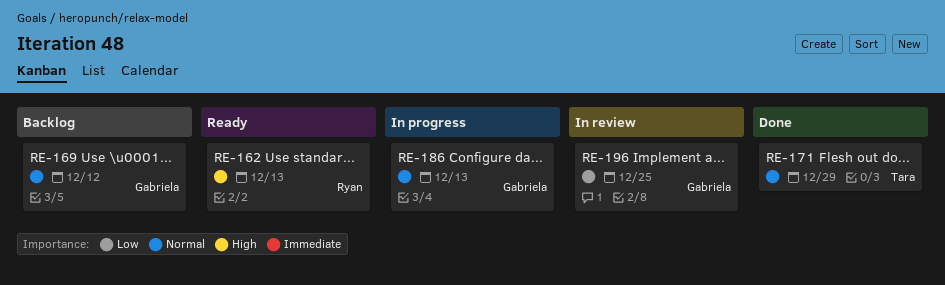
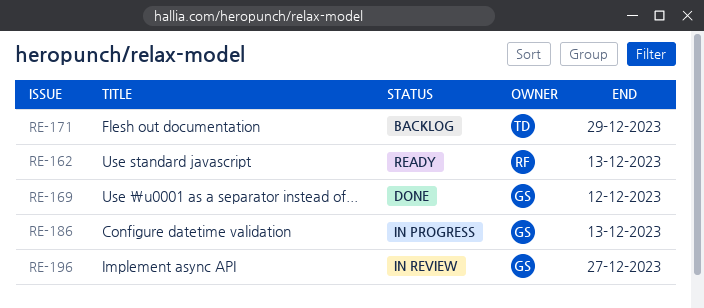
RE-169, status: Backlog -> Done
RE-171, status: Done -> Backlog
RE-196, due: Dec 25 -> Dec 27

